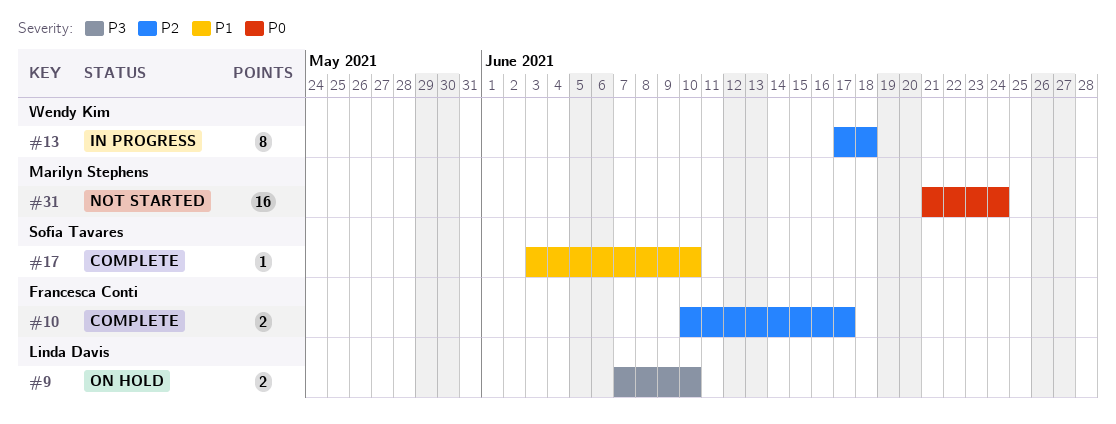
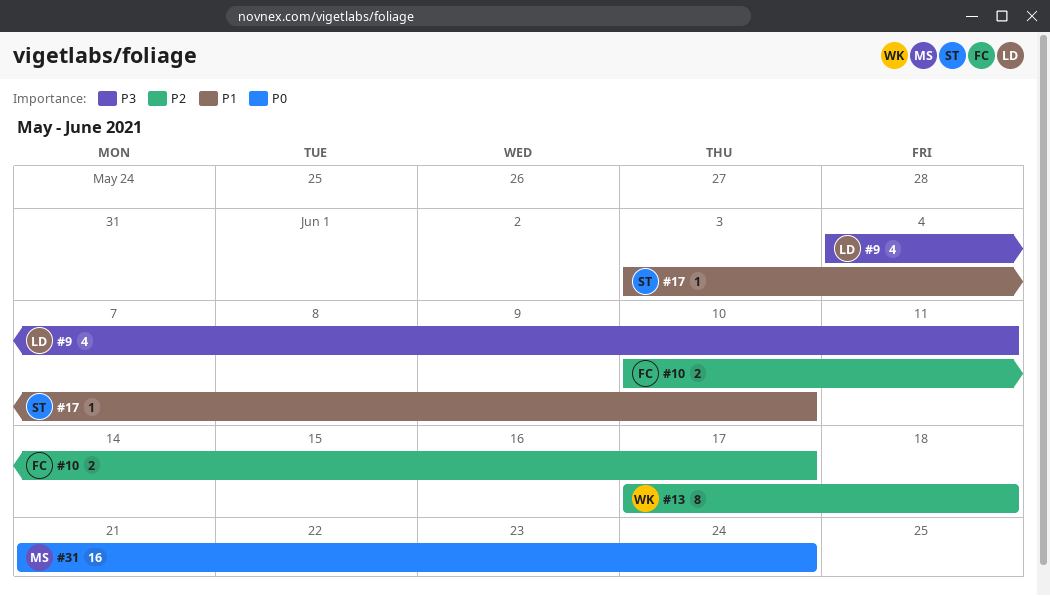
#9, estimate: 2 -> 4
#9, start: Jun 7 -> Jun 4
#9, due: Jun 10 -> Jun 11

